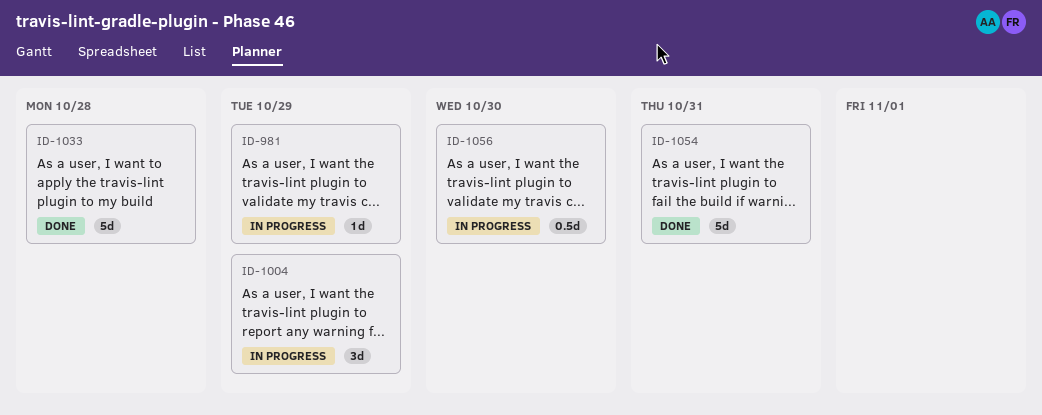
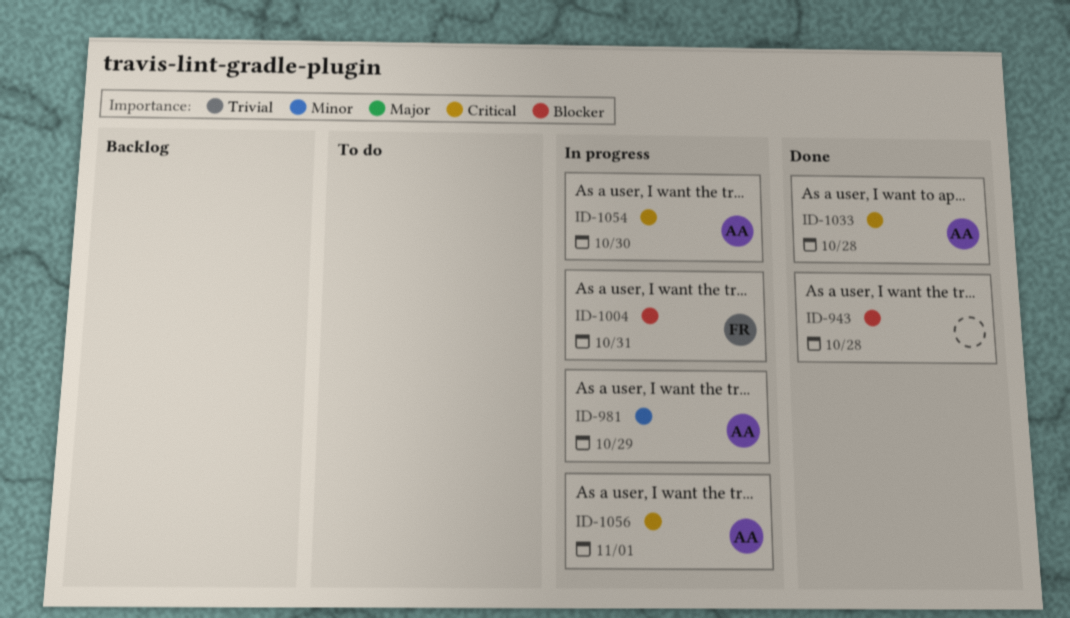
ID-943: none -> present
ID-1004, due: Oct 29 -> Oct 31
ID-1054, status: Done -> In progress
ID-1054, due: Oct 31 -> Oct 30
ID-1056, due: Oct 30 -> Nov 1

